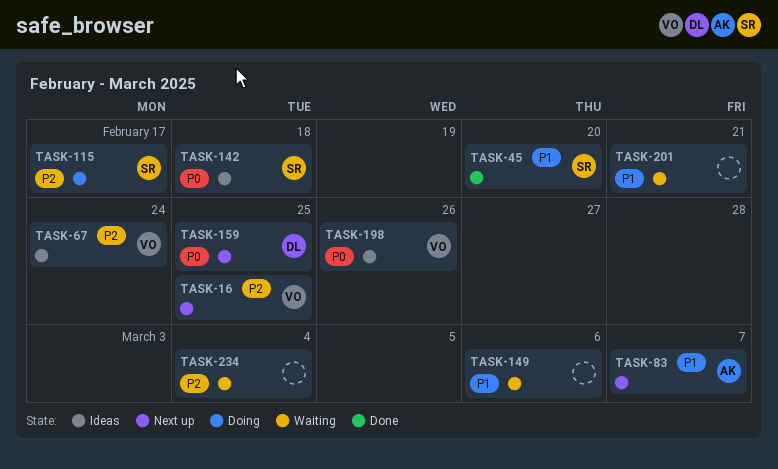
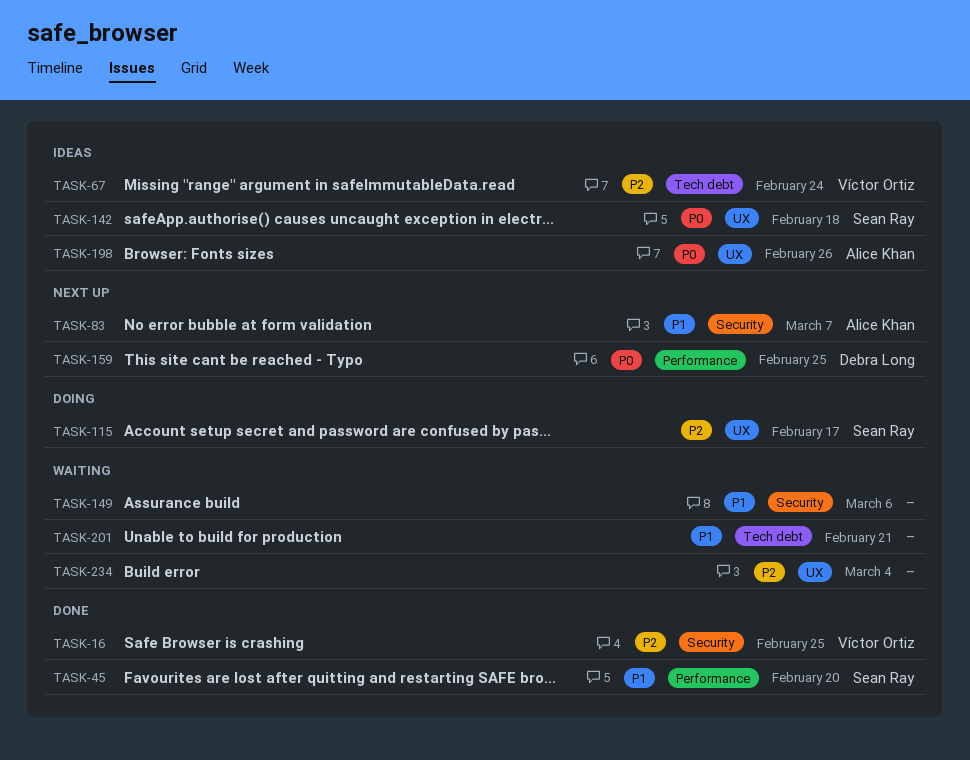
TASK-16, status: Next up -> Done
TASK-198, owner: Víctor Ortiz -> Alice Khan

